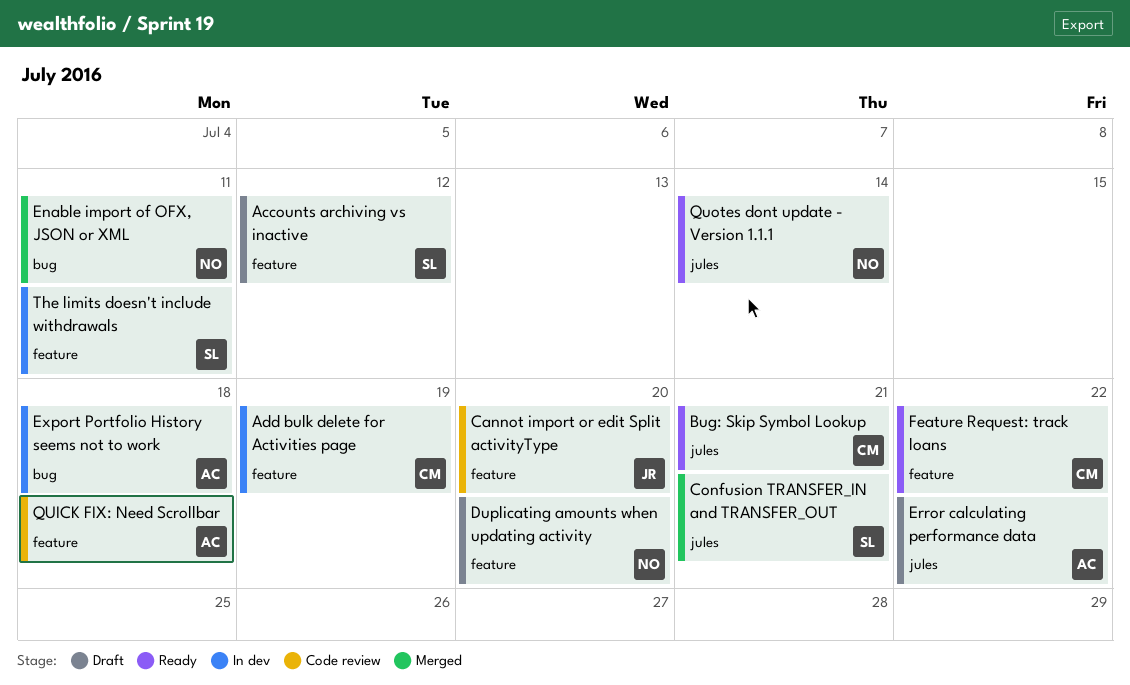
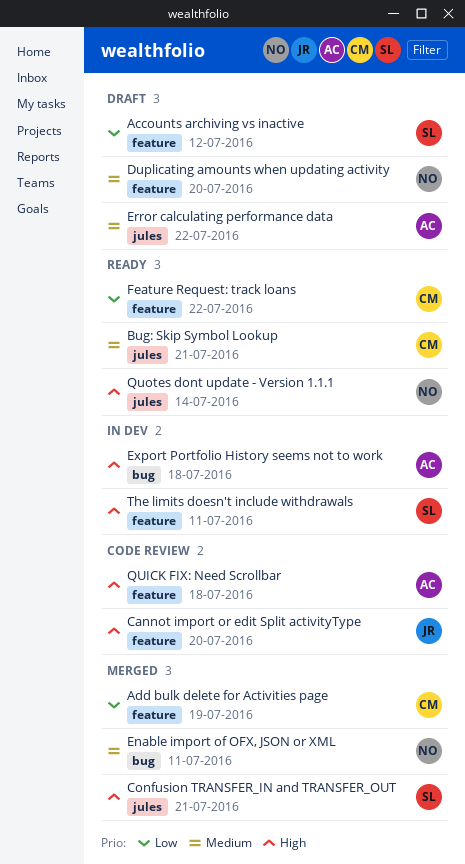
Add bulk delete for Activities page, status: In dev -> Merged

